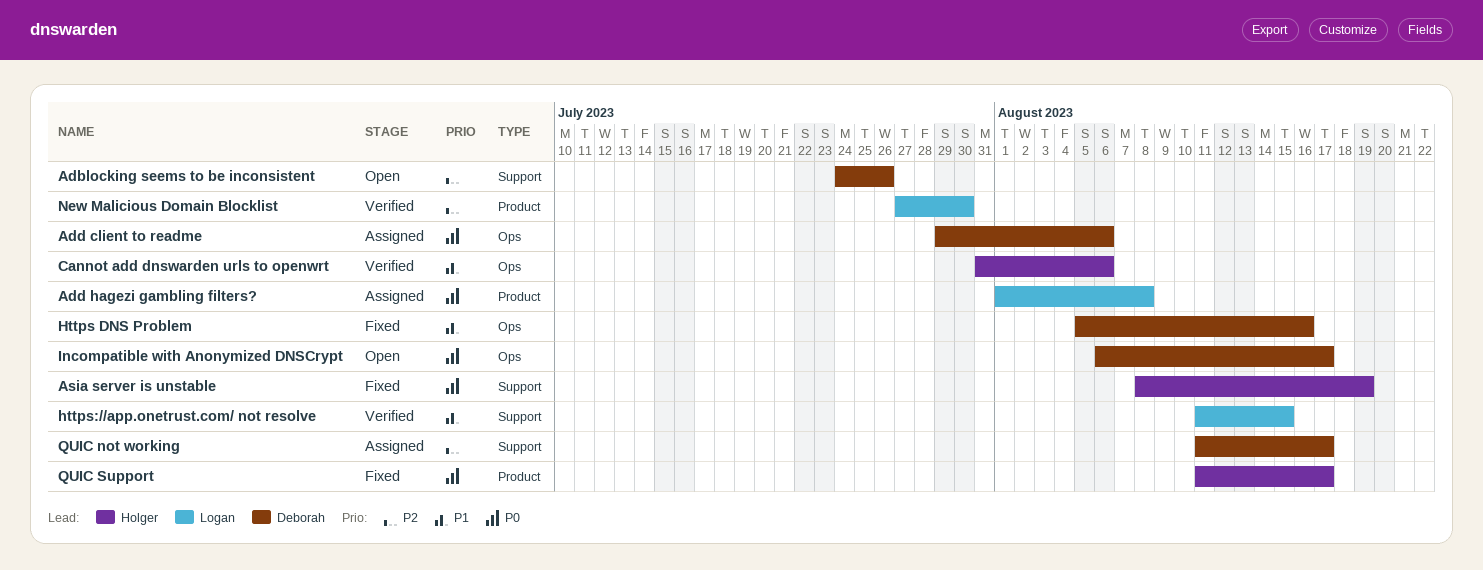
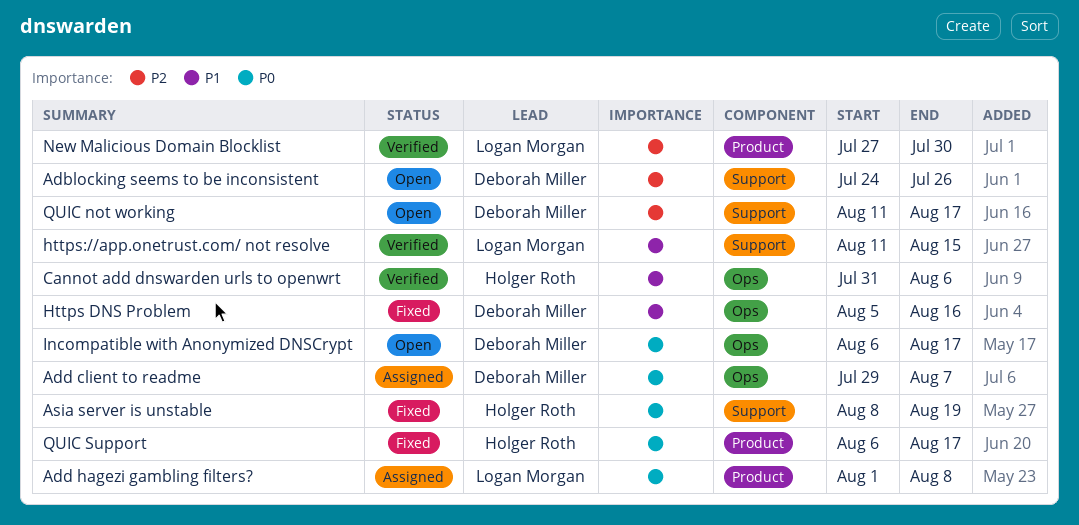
Add client to readme, due: Aug 6 -> Aug 7
QUIC not working, status: Assigned -> Open
QUIC Support, start: Aug 11 -> Aug 6

